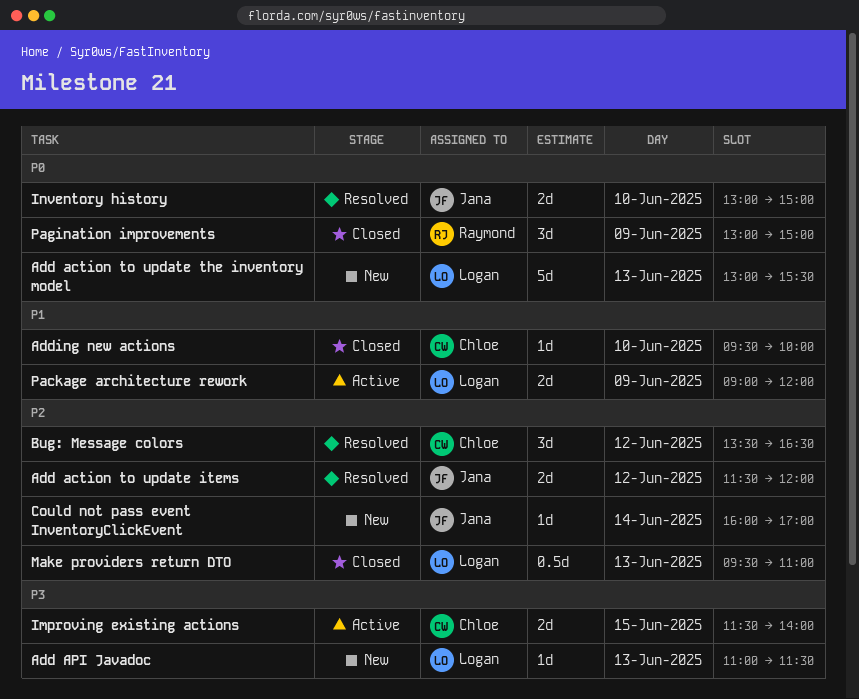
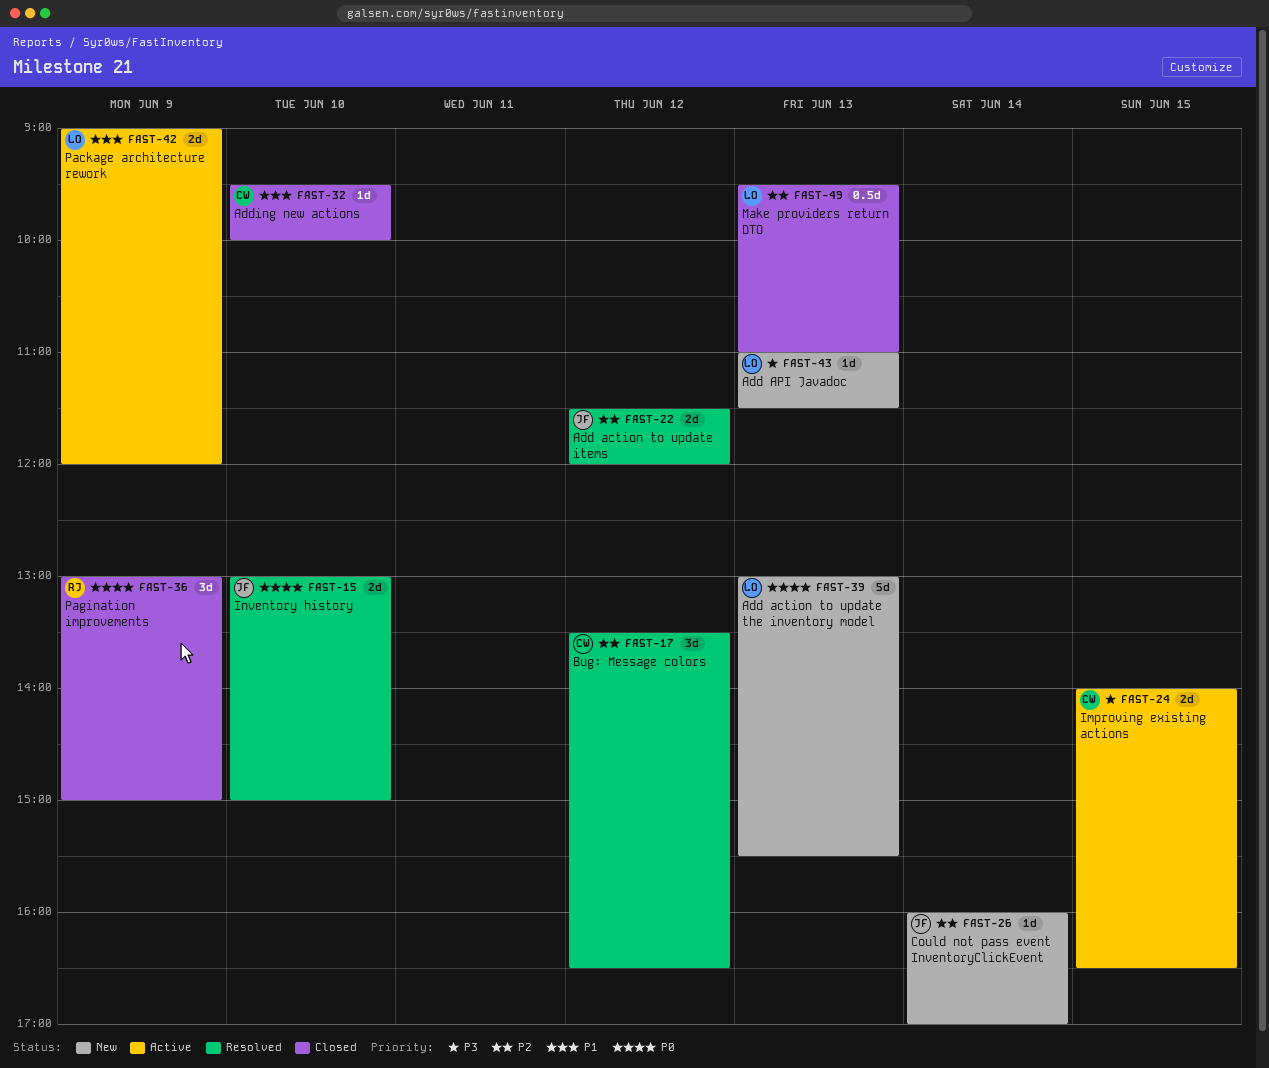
Improving existing actions, begins: 11:30 -> 14:00
Improving existing actions, ends: 14:00 -> 16:30

